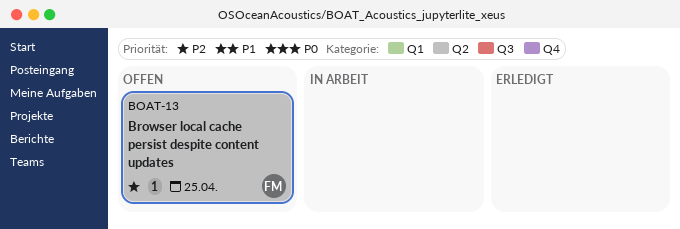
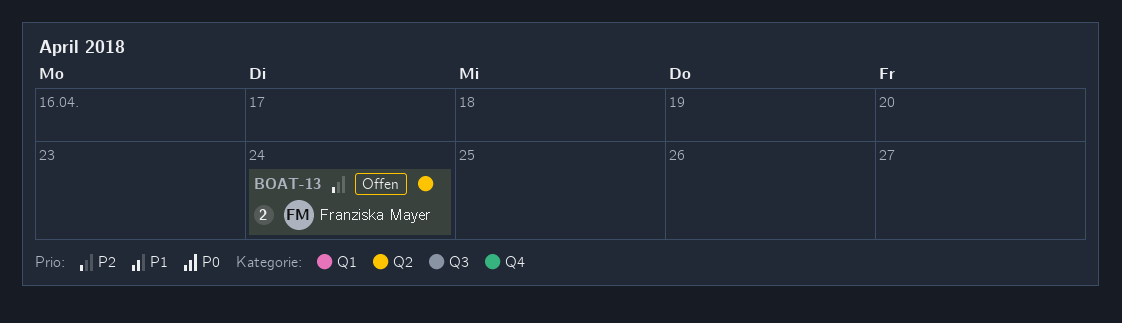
BOAT-13, estimate: 1 -> 2
BOAT-13, due: Apr 25 -> Apr 24

